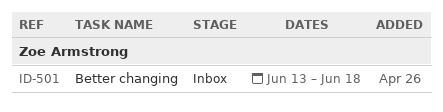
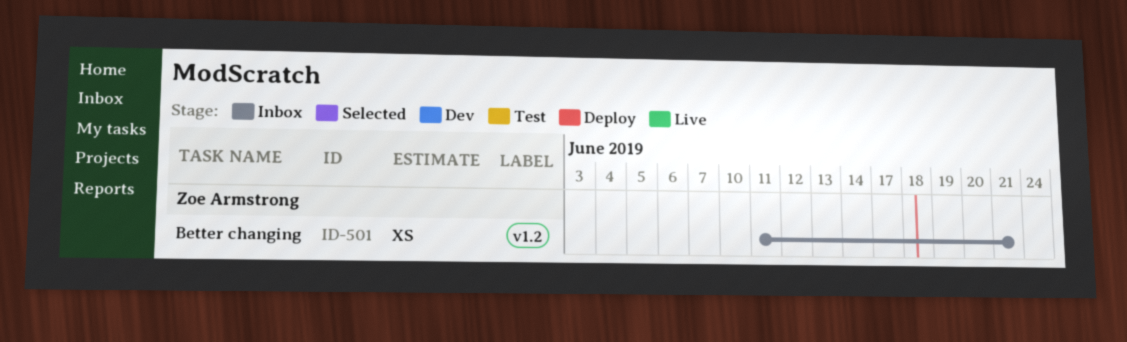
ID-501, start: Jun 13 -> Jun 11
ID-501, due: Jun 18 -> Jun 21

